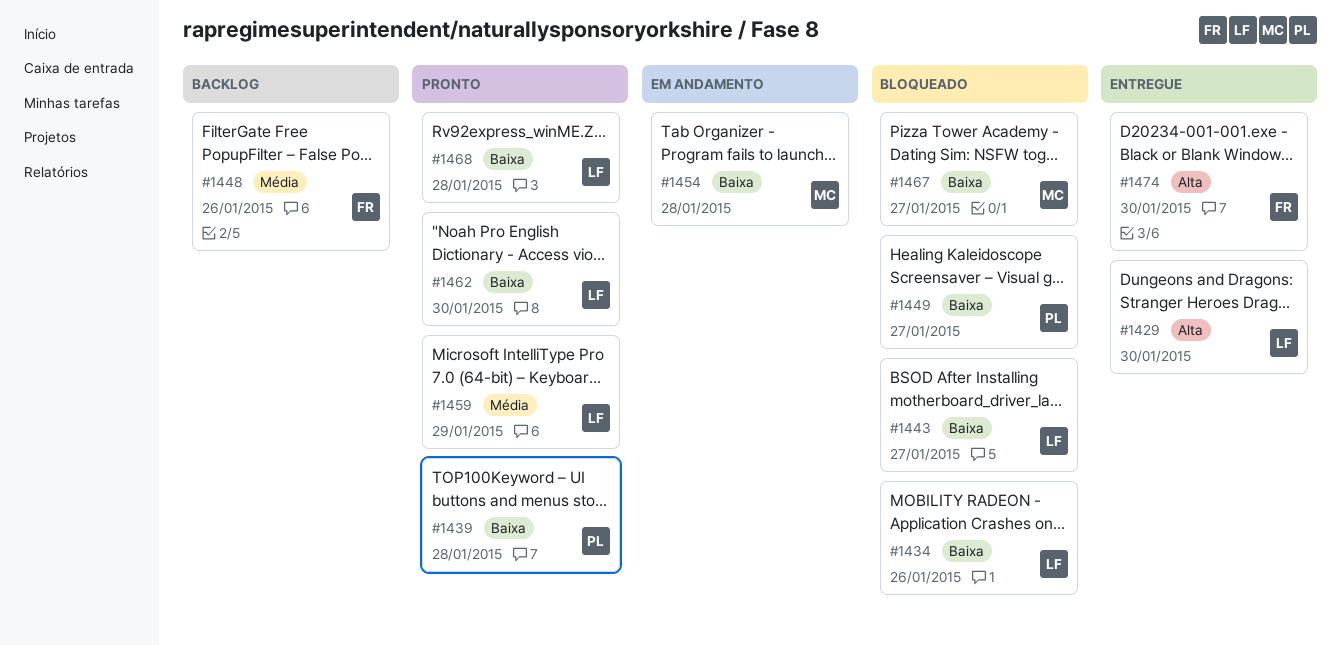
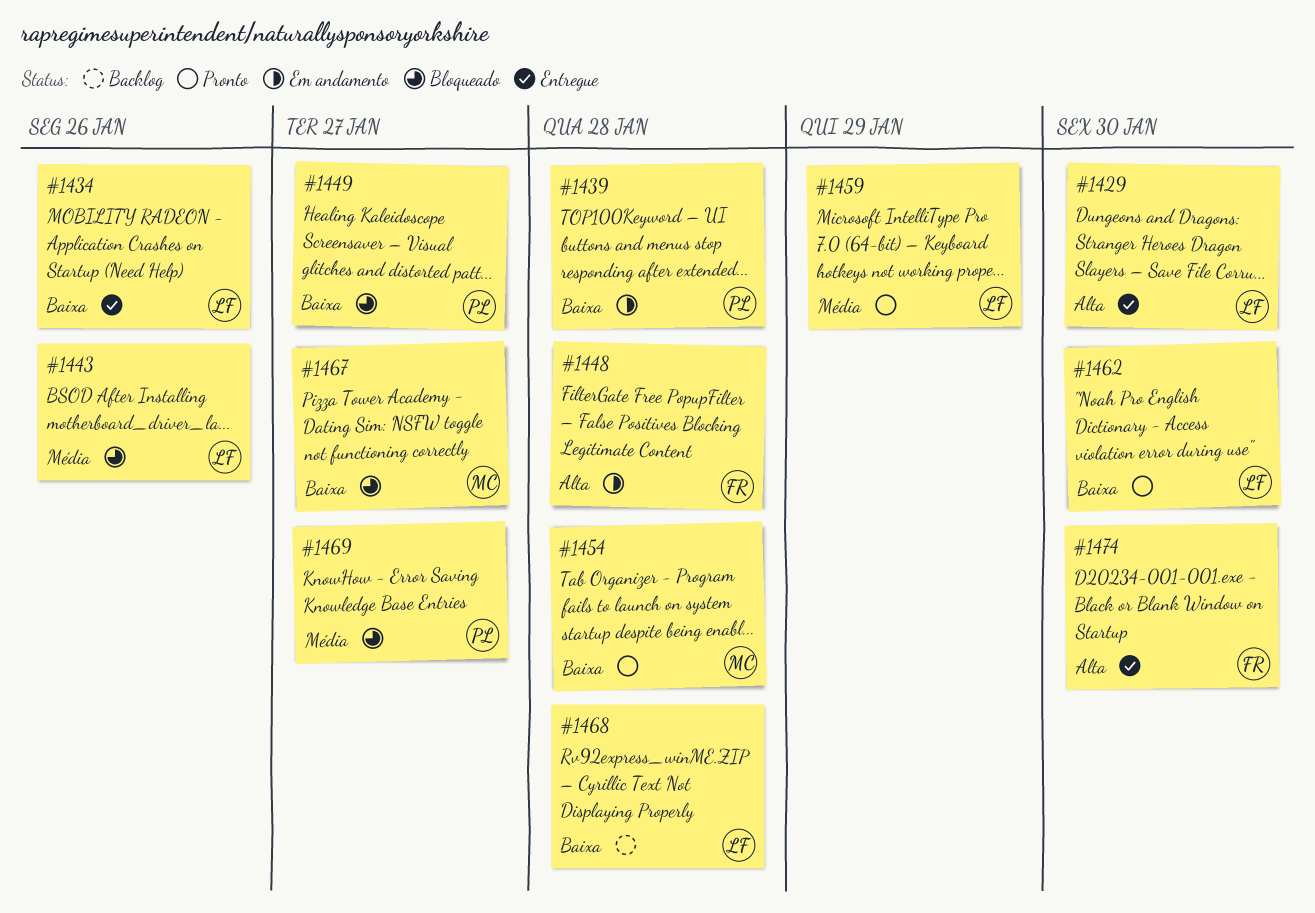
#1434, status: Bloqueado -> Entregue
#1439, status: Pronto -> Em andamento
#1443, priority: Baixa -> Média
#1443, due: Jan 27 -> Jan 26
#1448, status: Backlog -> Em andamento
#1448, priority: Média -> Alta
#1448, due: Jan 26 -> Jan 28
#1454, status: Em andamento -> Pronto
#1468, status: Pronto -> Backlog
#1469: none -> present

